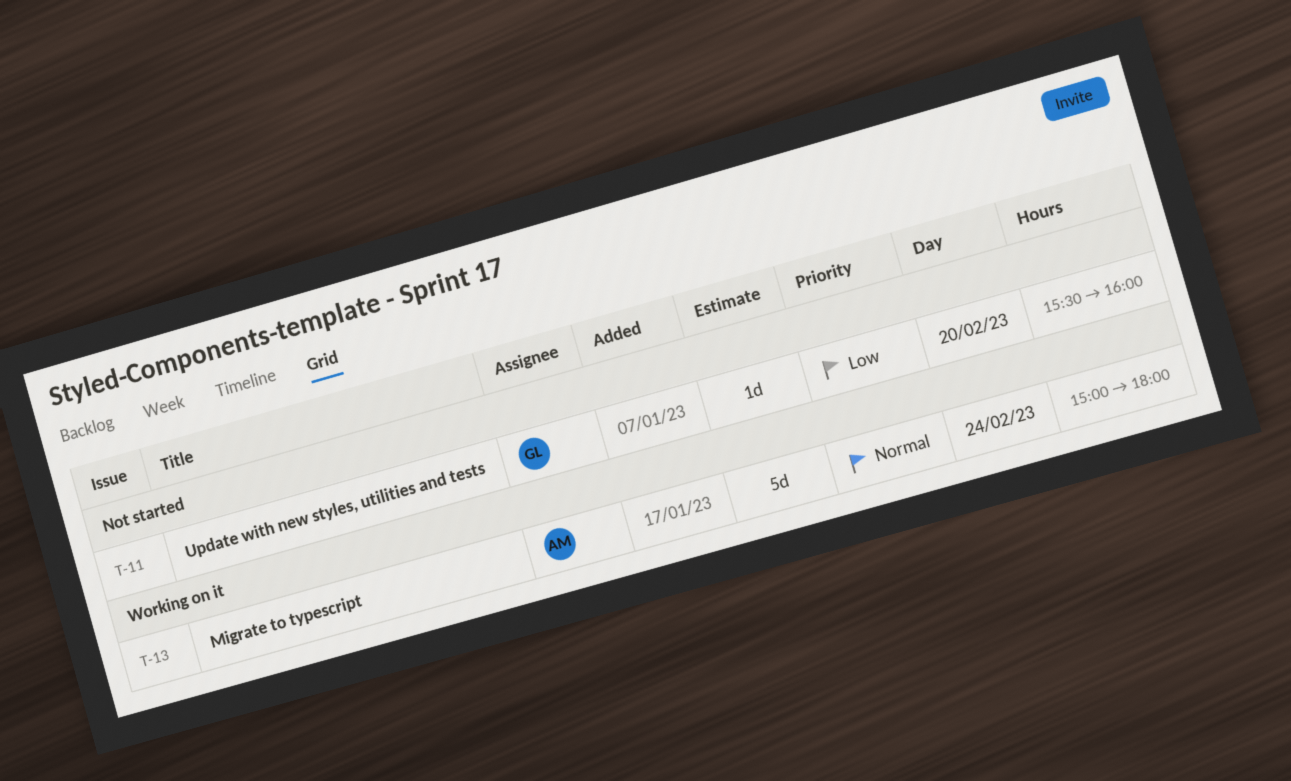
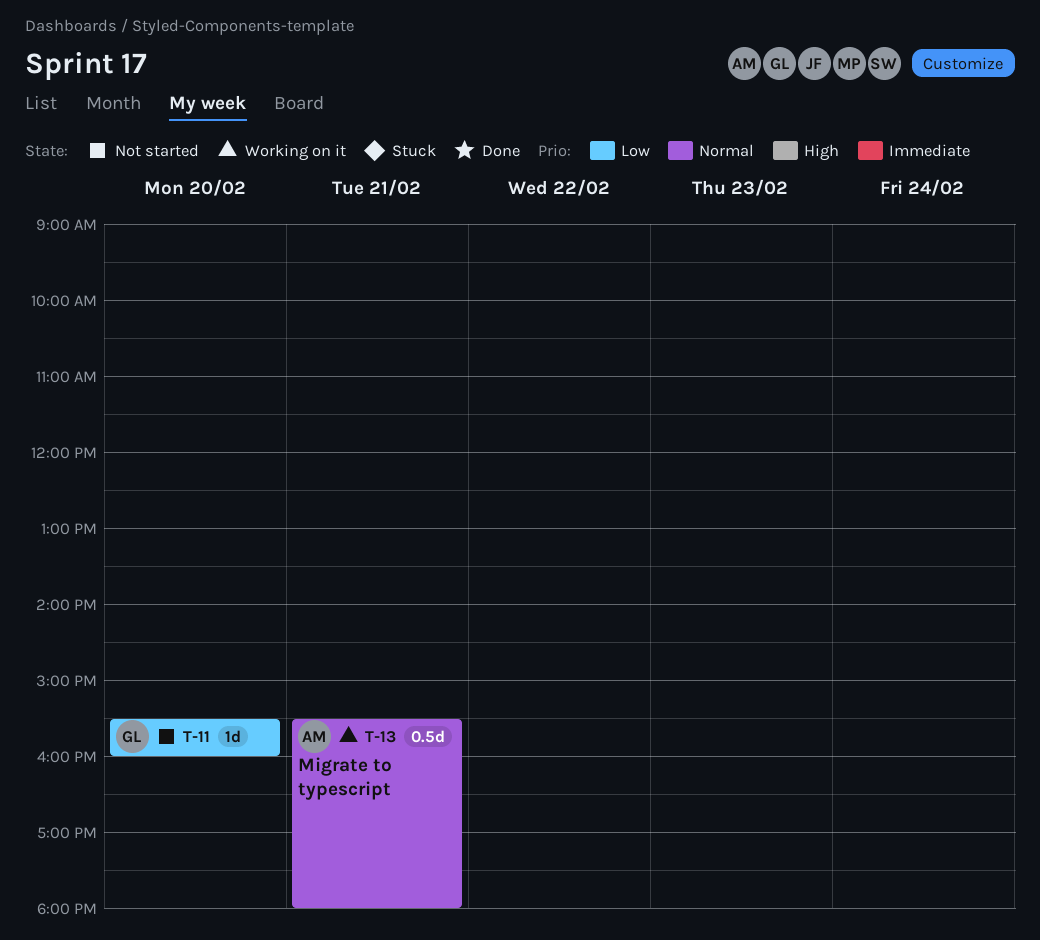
T-13, estimate: 5d -> 0.5d
T-13, day: Feb 24 -> Feb 21
T-13, begins: 15:00 -> 15:30

